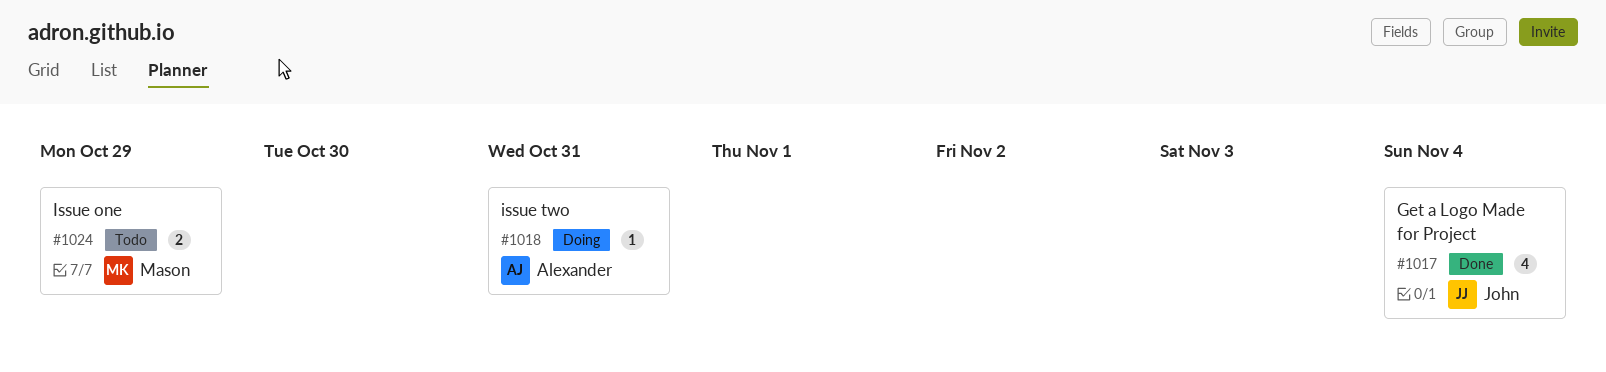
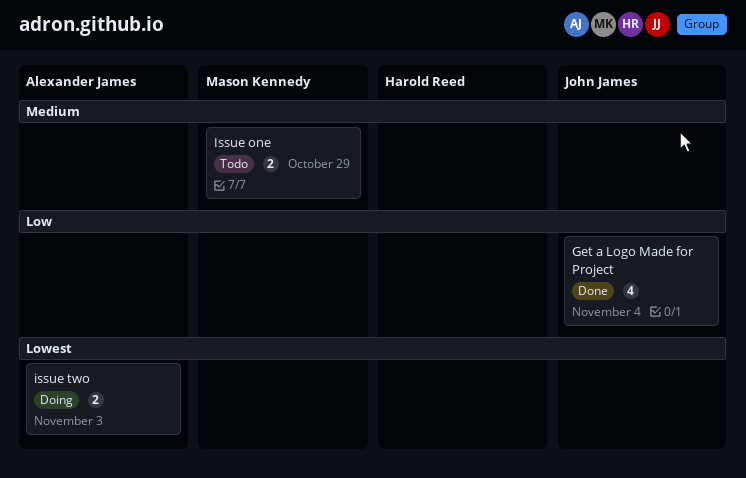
issue two, estimate: 1 -> 2
issue two, due: Oct 31 -> Nov 3

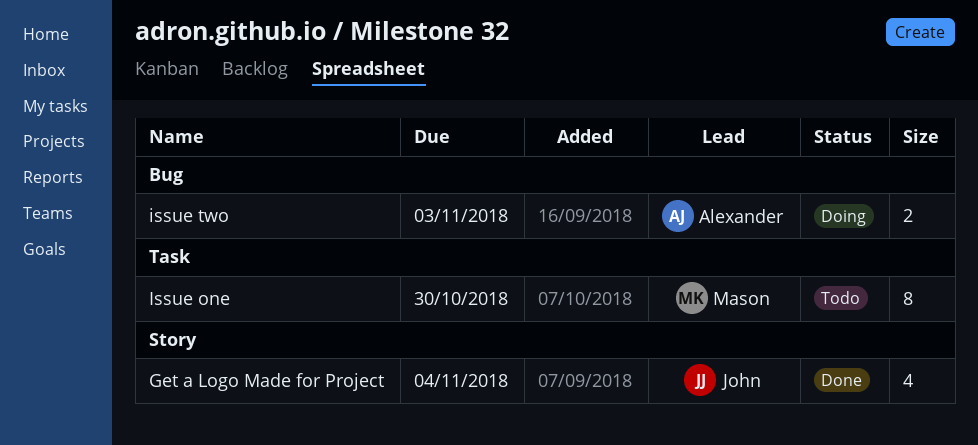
Issue one, estimate: 2 -> 8
Issue one, due: Oct 29 -> Oct 30

